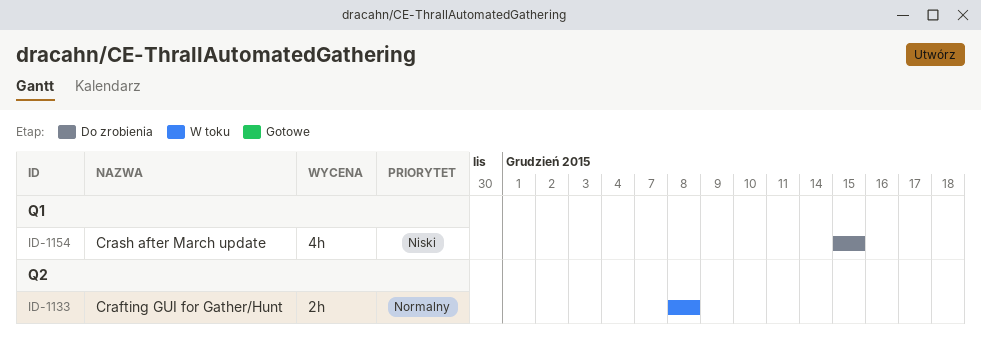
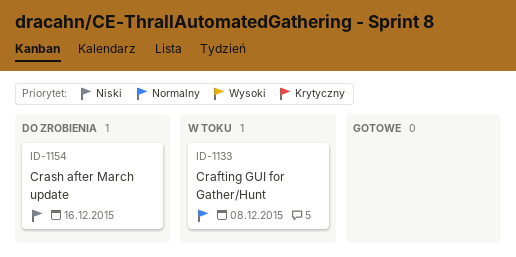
ID-1154, due: Dec 15 -> Dec 16

